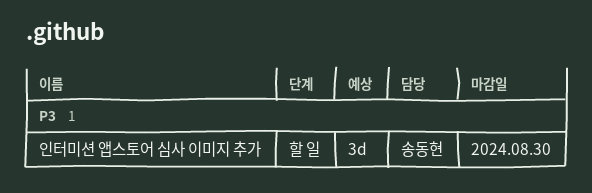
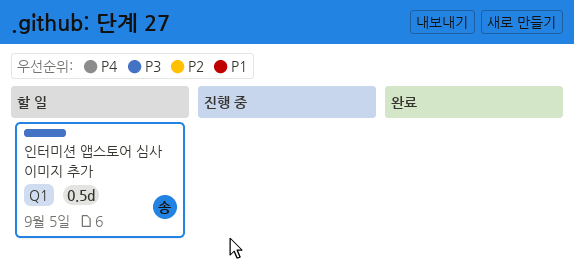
인터미션 앱스토어 심사 이미지 추가, estimate: 3d -> 0.5d
인터미션 앱스토어 심사 이미지 추가, due: Aug 30 -> Sep 5

